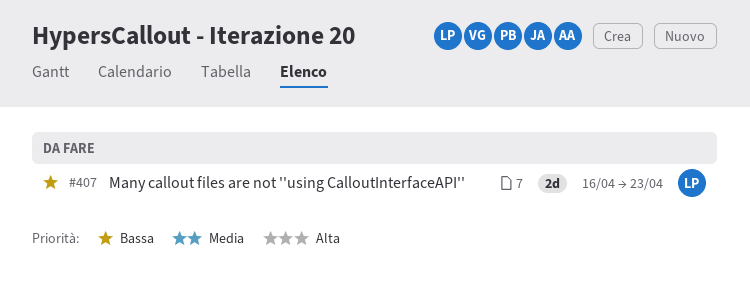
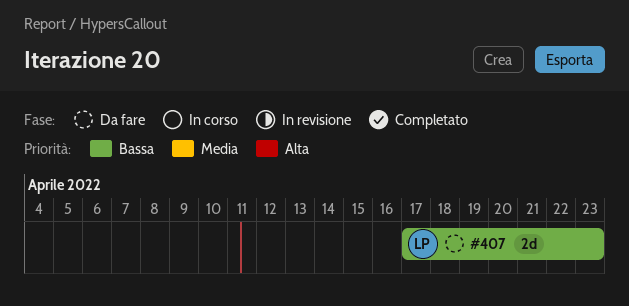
#407, start: Apr 16 -> Apr 17

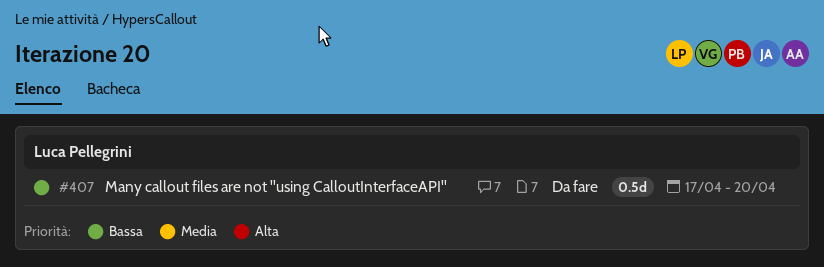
#407, estimate: 2d -> 0.5d
#407, due: Apr 23 -> Apr 20

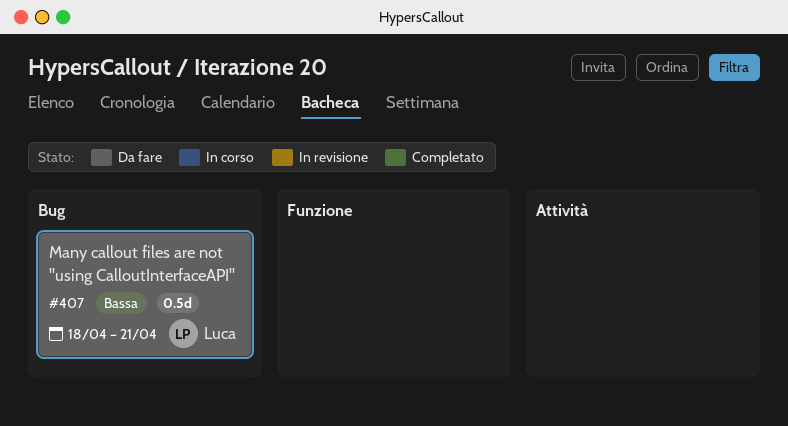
#407, start: Apr 17 -> Apr 18
#407, due: Apr 20 -> Apr 21

